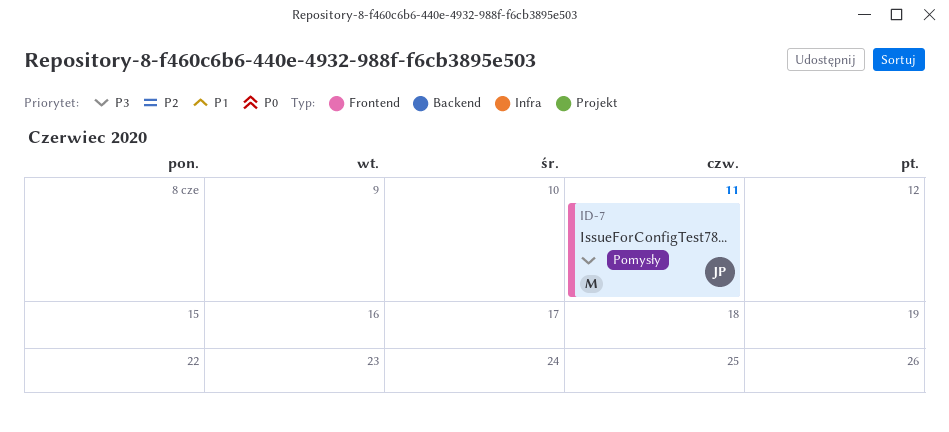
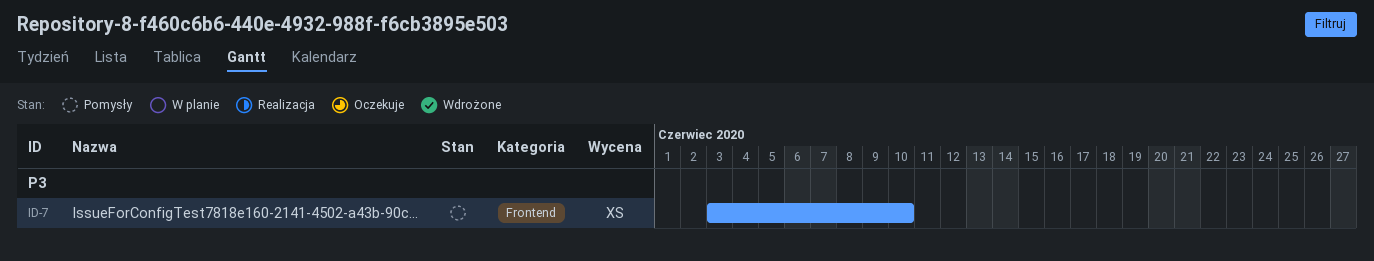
ID-7, estimate: M -> XS
ID-7, due: Jun 11 -> Jun 10

